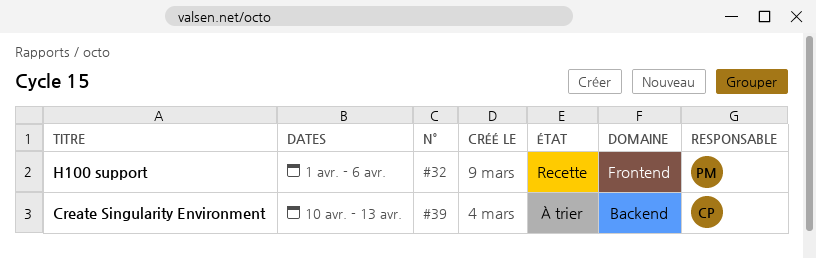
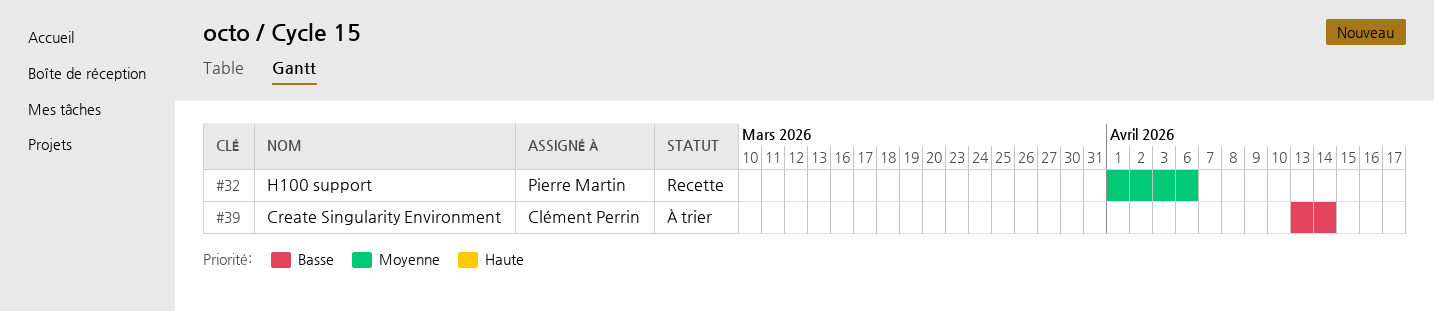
#39, start: Apr 10 -> Apr 13
#39, due: Apr 13 -> Apr 14

